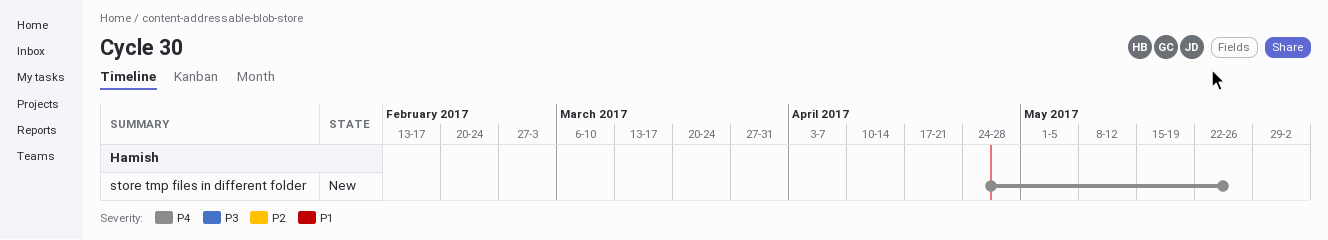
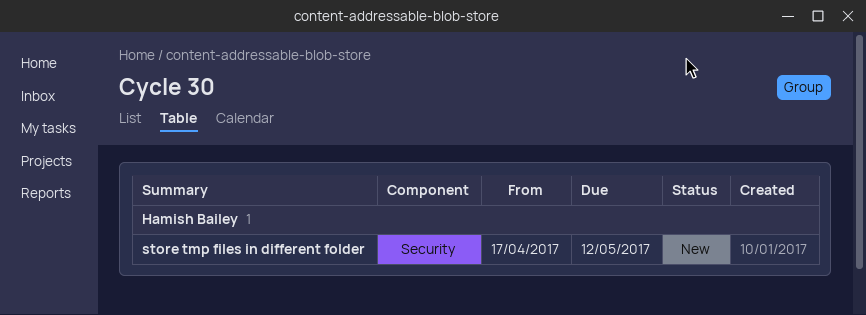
store tmp files in different folder, start: Apr 24 -> Apr 17
store tmp files in different folder, due: May 26 -> May 12

